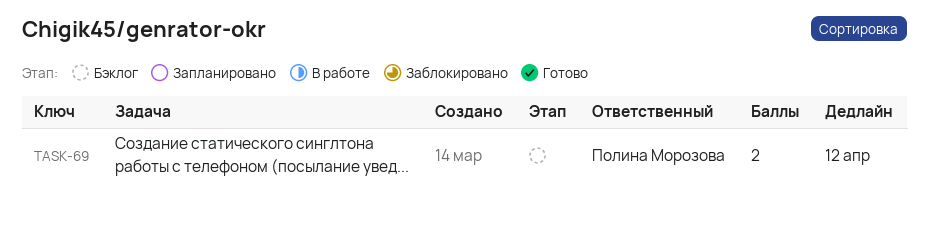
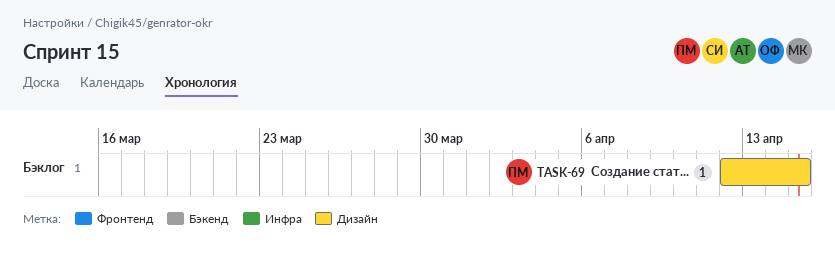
TASK-69, estimate: 2 -> 1
TASK-69, due: Apr 12 -> Apr 15

